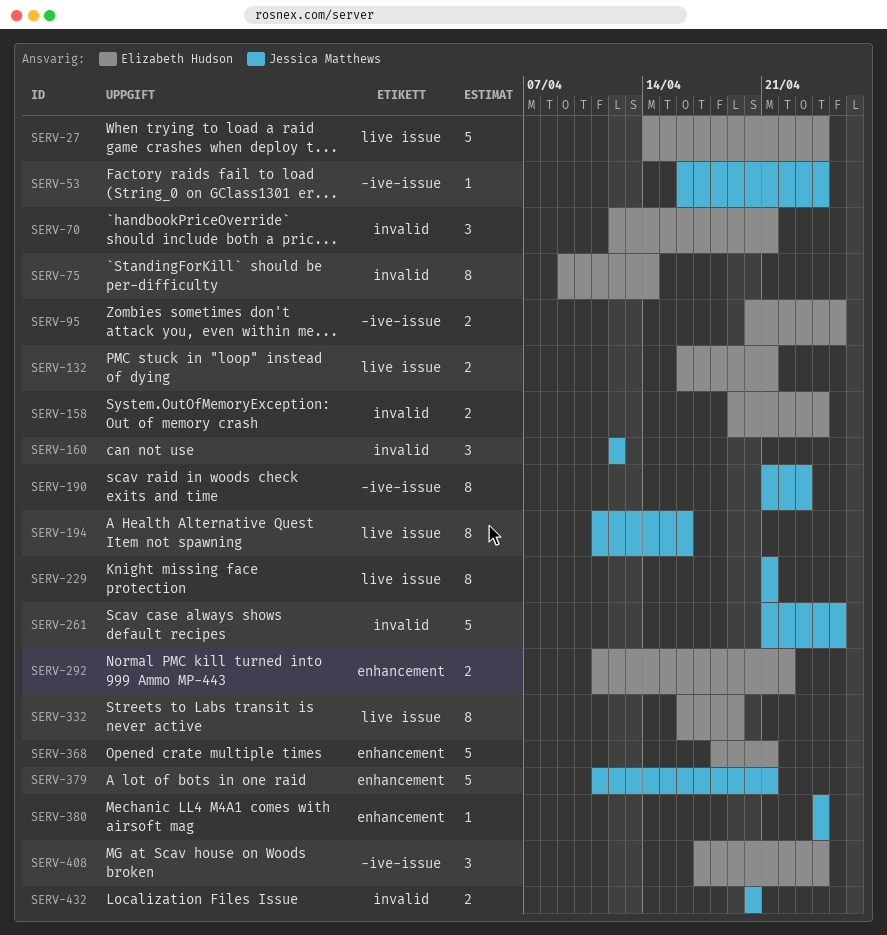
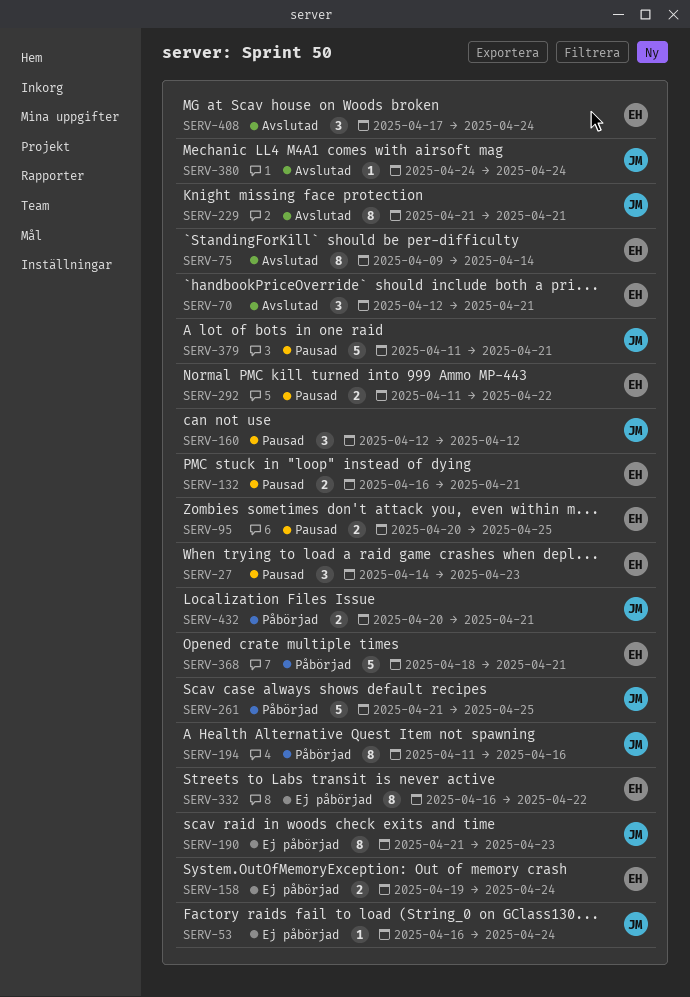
SERV-27, estimate: 5 -> 3
SERV-27, due: Apr 24 -> Apr 23
SERV-332, due: Apr 19 -> Apr 22
SERV-432, due: Apr 20 -> Apr 21

